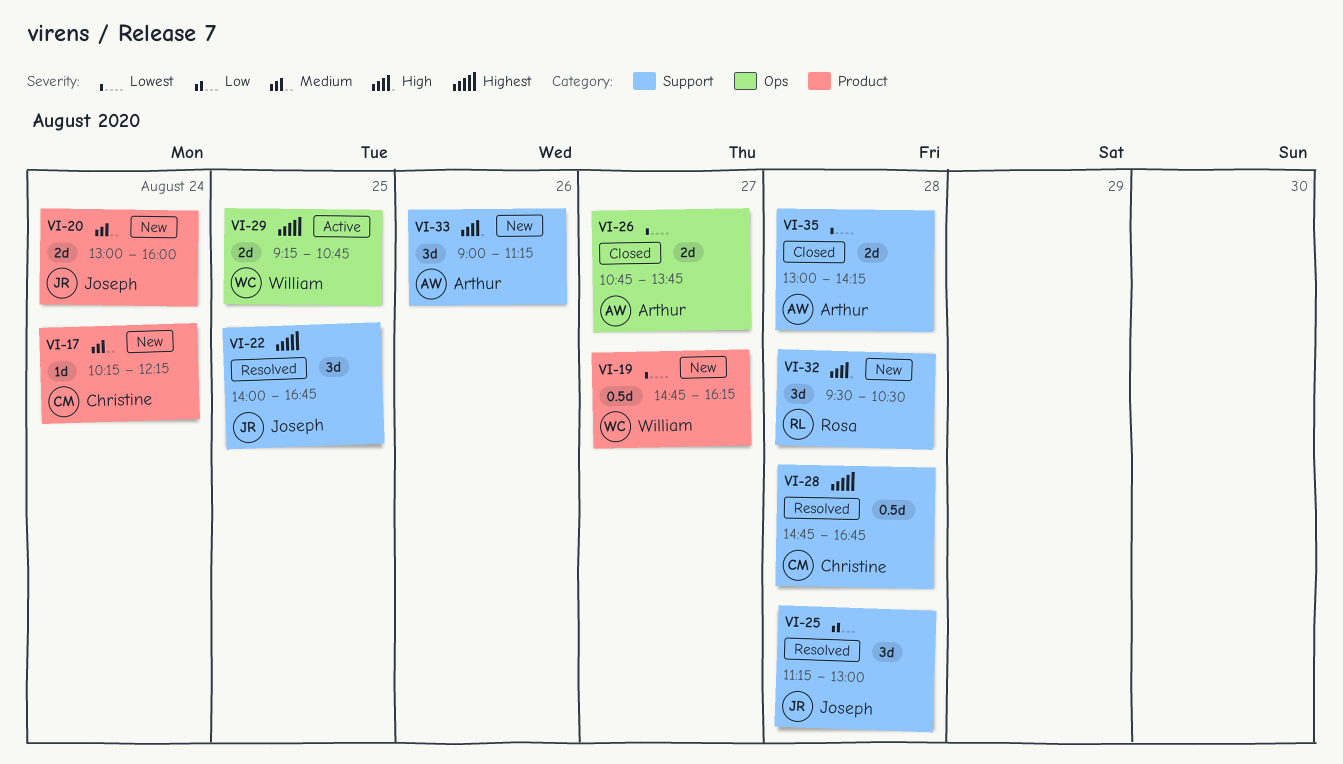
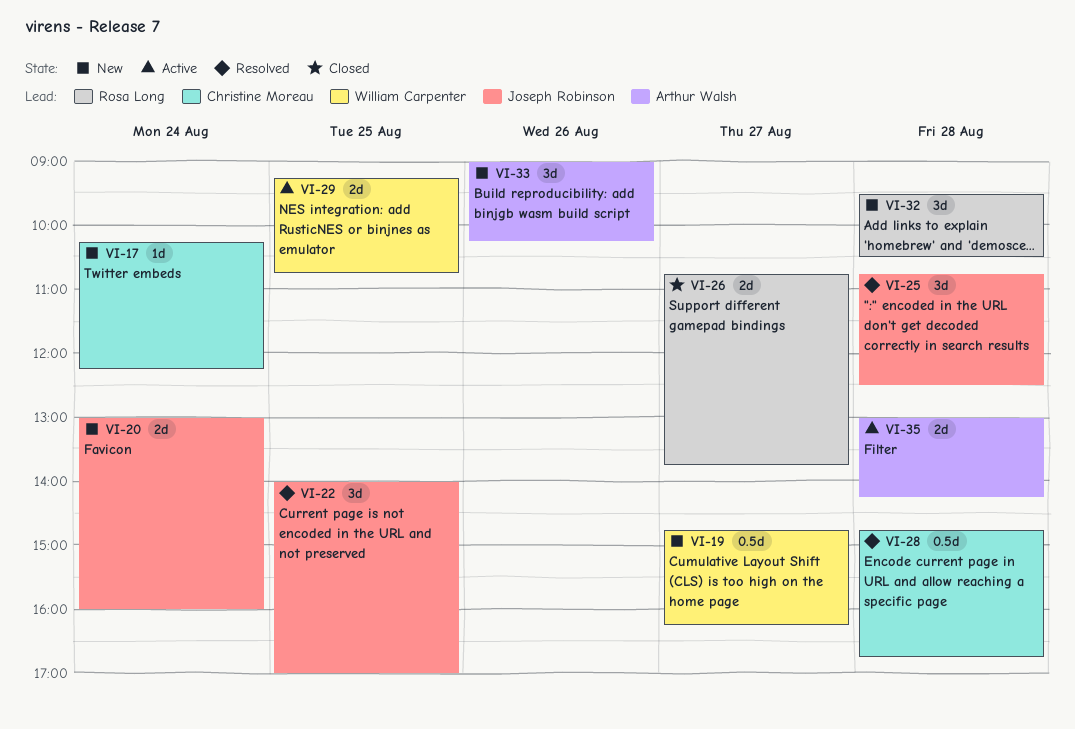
VI-22, ends: 16:45 -> 17:00
VI-25, begins: 11:15 -> 10:45
VI-25, ends: 13:00 -> 12:30
VI-26, owner: Arthur Walsh -> Rosa Long
VI-33, ends: 11:15 -> 10:15
VI-35, status: Closed -> Active

